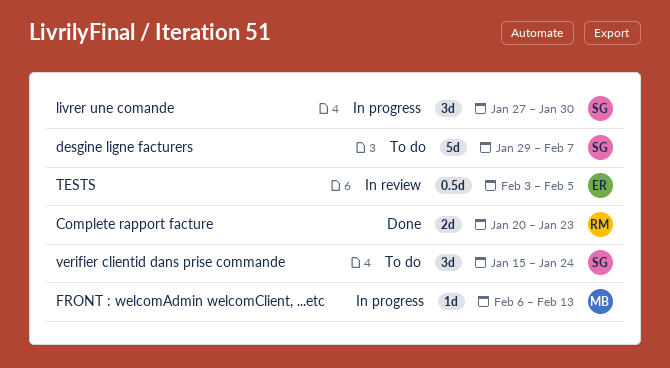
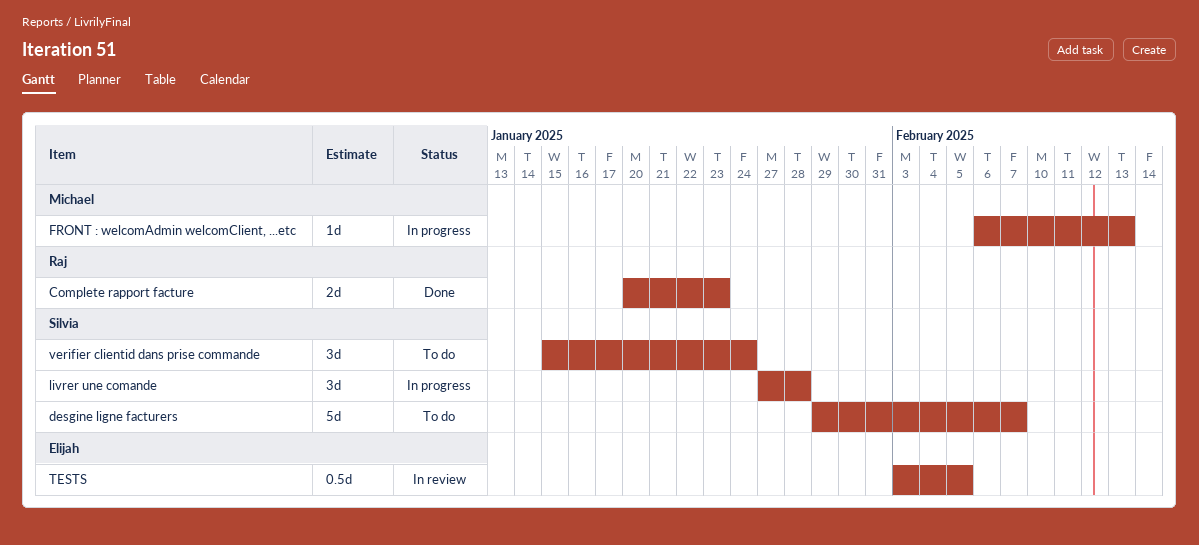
livrer une comande, due: Jan 30 -> Jan 28

